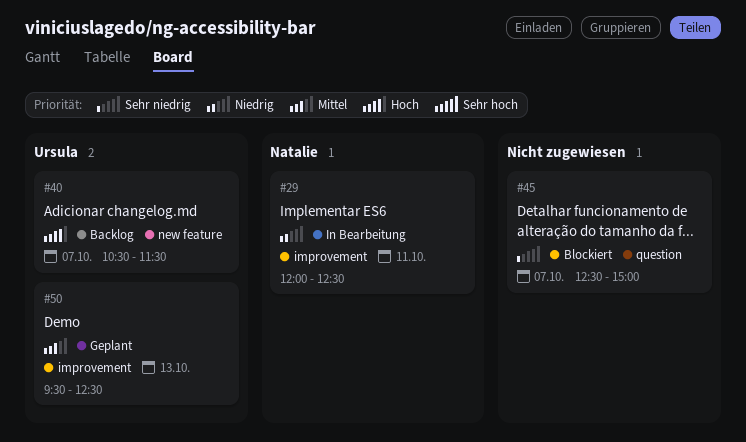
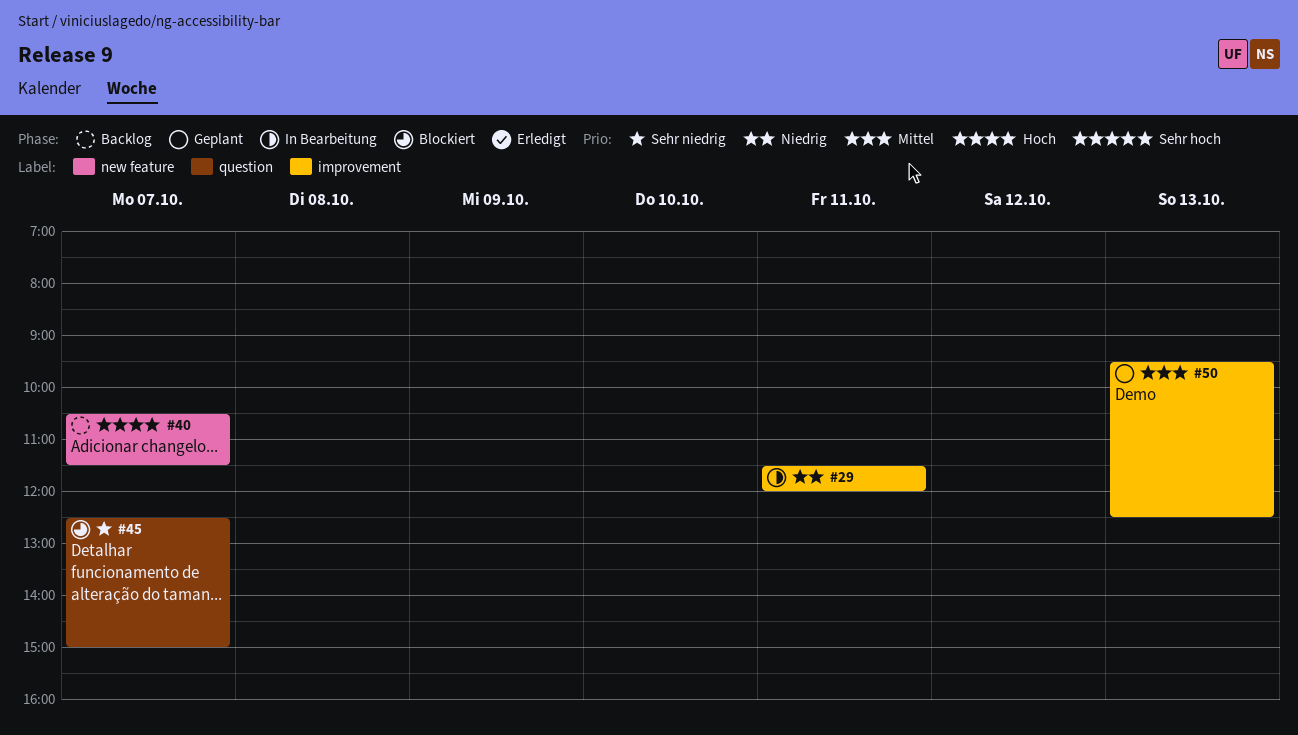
#29, begins: 12:00 -> 11:30
#29, ends: 12:30 -> 12:00

